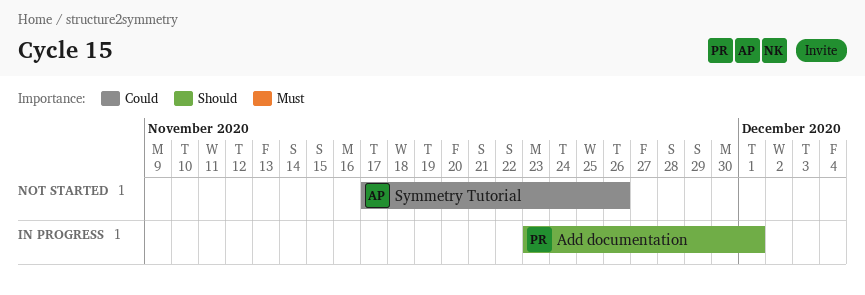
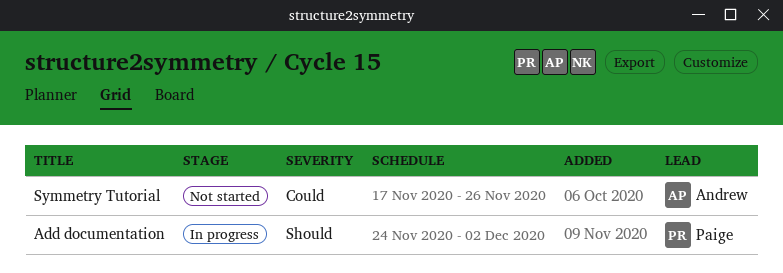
Add documentation, start: Nov 23 -> Nov 24
Add documentation, due: Dec 1 -> Dec 2

